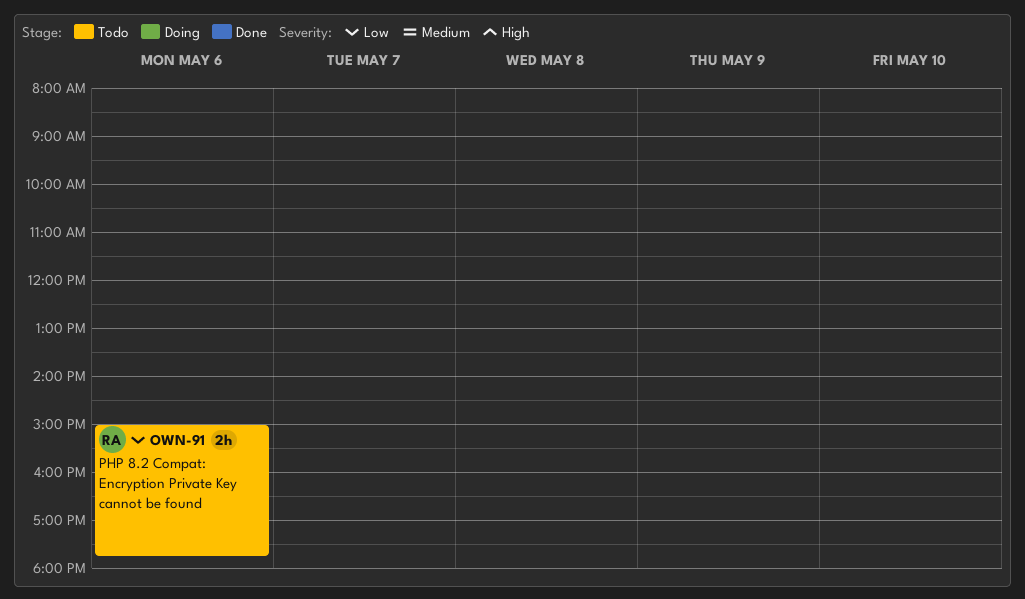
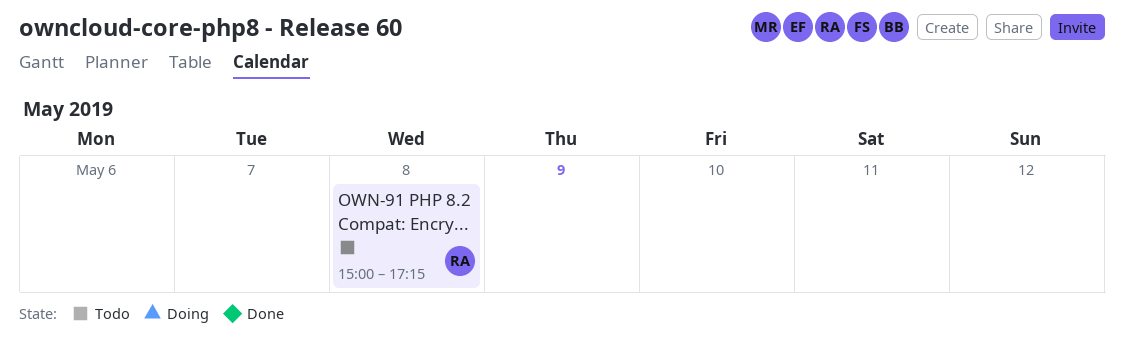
OWN-91, day: May 6 -> May 8
OWN-91, ends: 17:45 -> 17:15

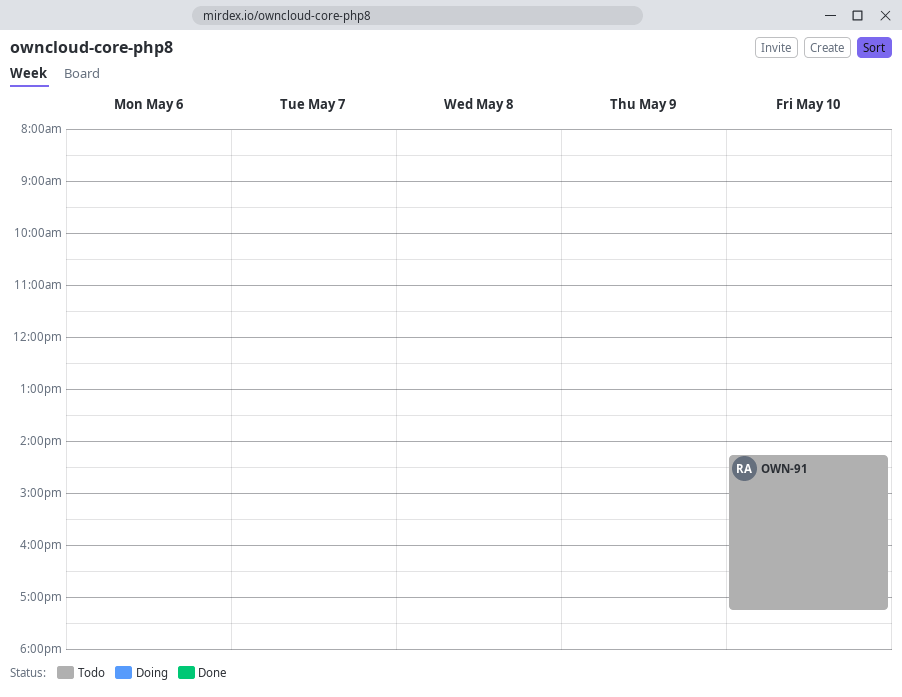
OWN-91, day: May 8 -> May 10
OWN-91, begins: 15:00 -> 14:15

